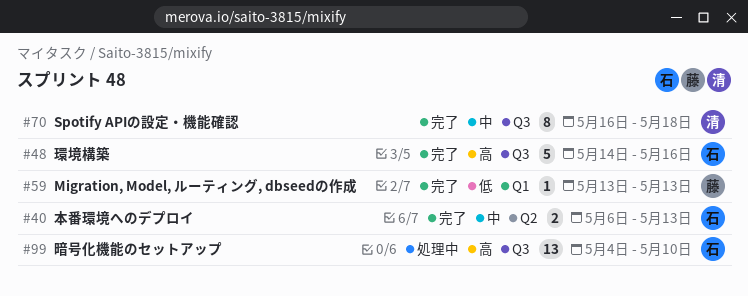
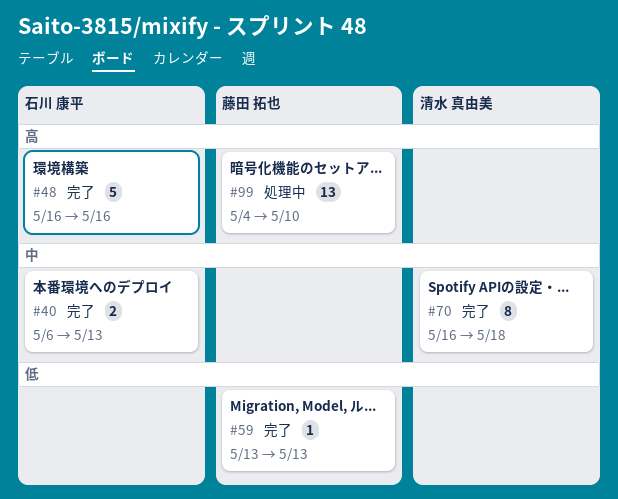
#48, start: May 14 -> May 16
#99, owner: 石川 康平 -> 藤田 拓也

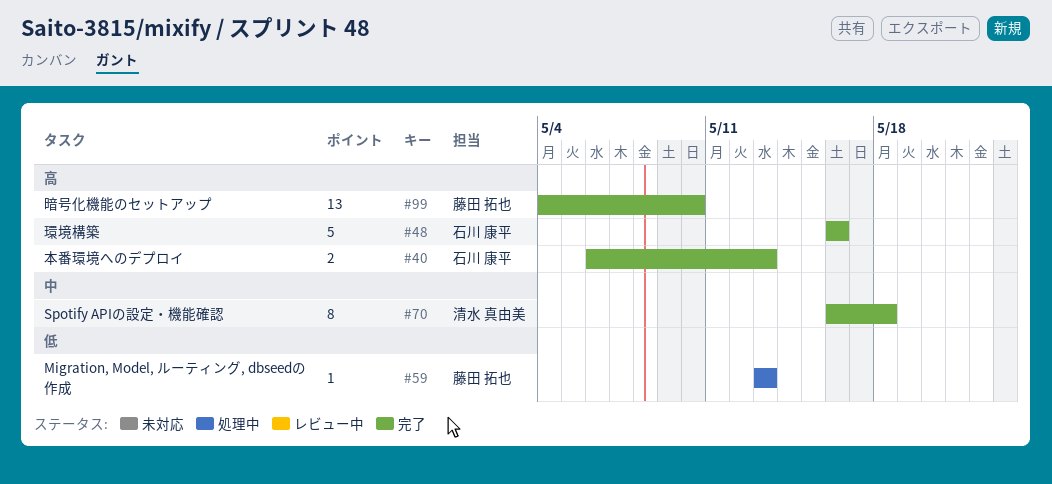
#40, priority: 中 -> 高
#59, status: 完了 -> 処理中
#99, status: 処理中 -> 完了

